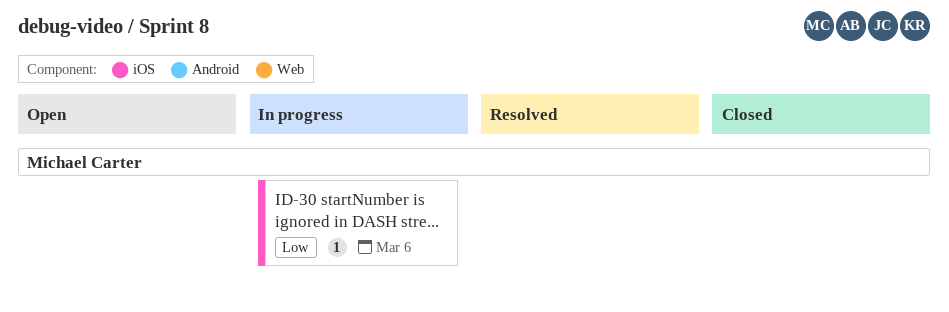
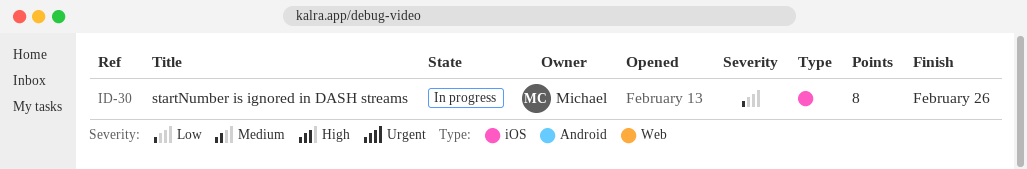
ID-30, estimate: 1 -> 8
ID-30, due: Mar 6 -> Feb 26

